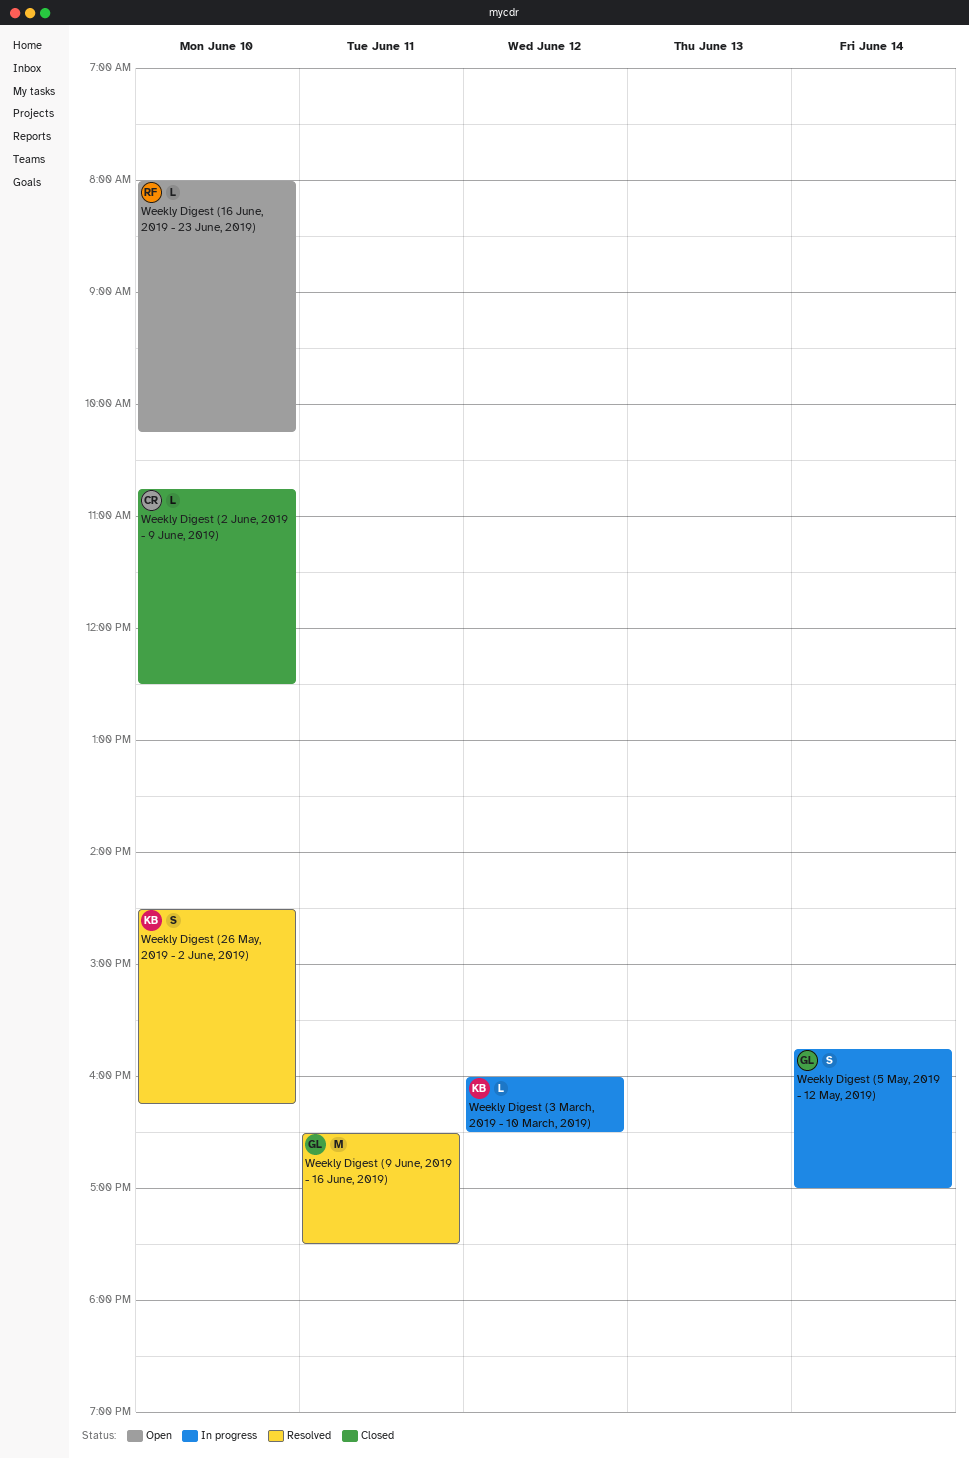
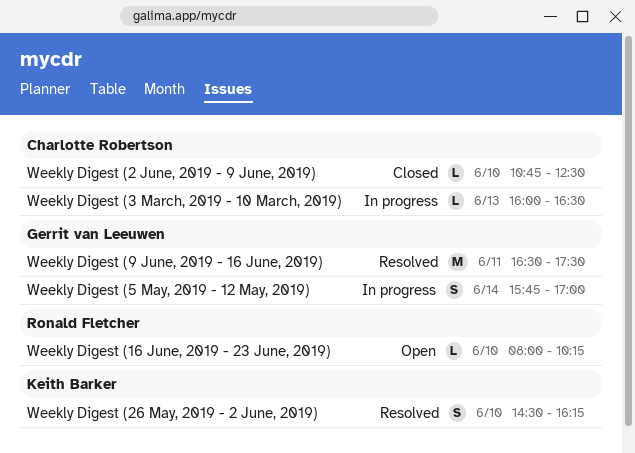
Weekly Digest (3 March, 2019 - 10 March, 2019), owner: Keith Barker -> Charlotte Robertson
Weekly Digest (3 March, 2019 - 10 March, 2019), day: Jun 12 -> Jun 13

